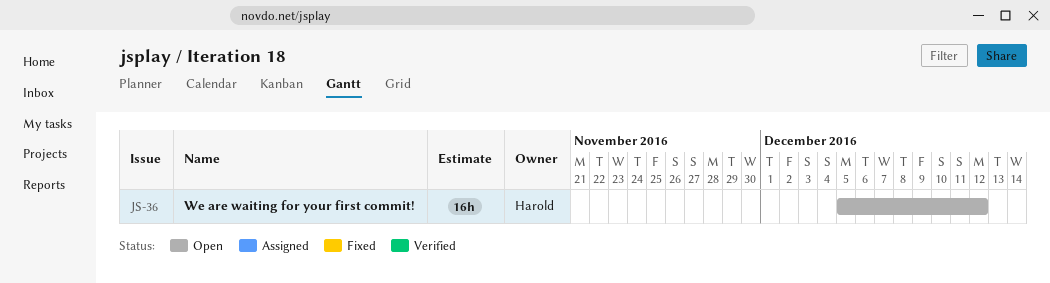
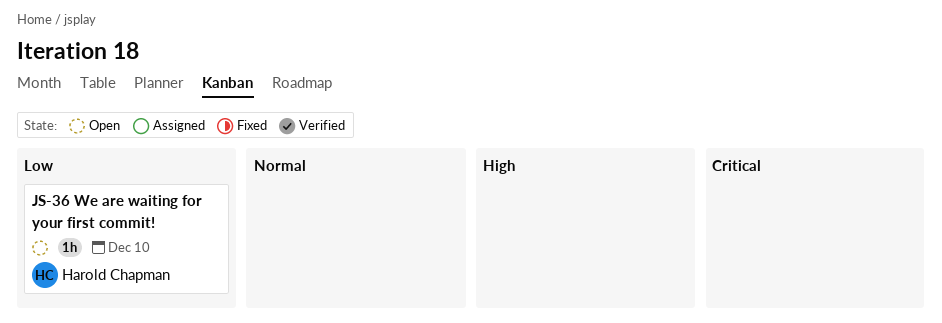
JS-36, estimate: 16h -> 1h
JS-36, due: Dec 12 -> Dec 10

